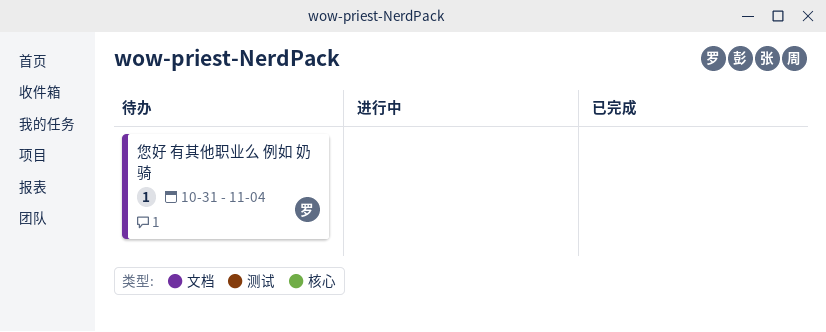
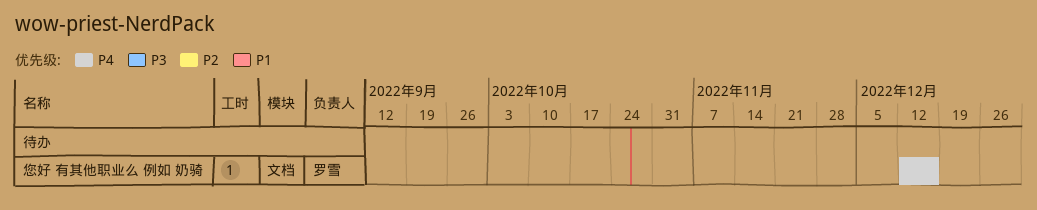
您好 有其他职业么 例如 奶骑, start: Oct 31 -> Dec 12
您好 有其他职业么 例如 奶骑, due: Nov 4 -> Dec 16

